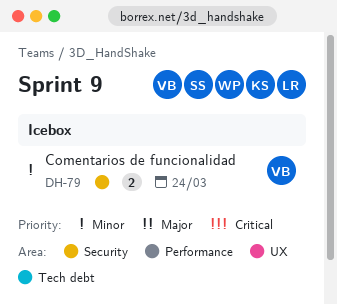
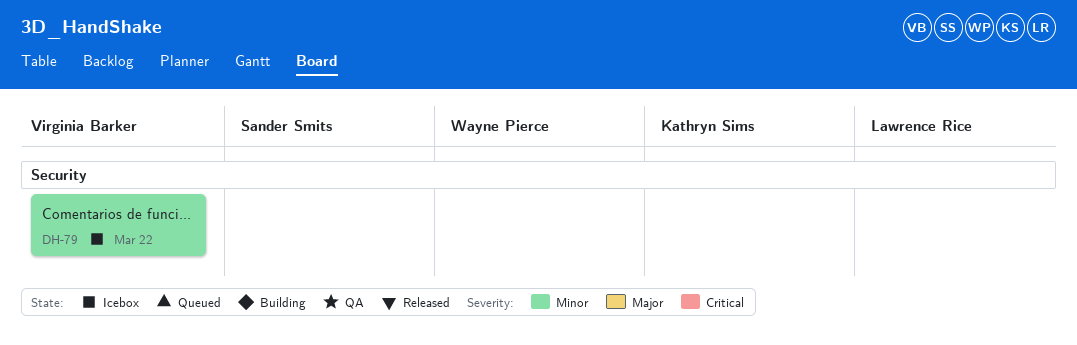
DH-79, due: Mar 24 -> Mar 22

